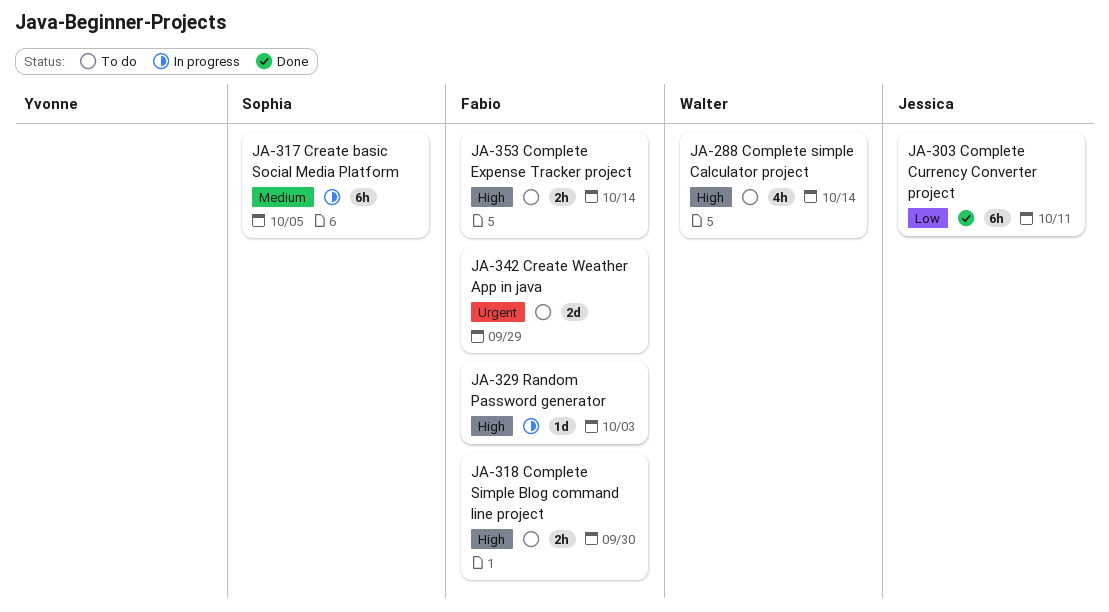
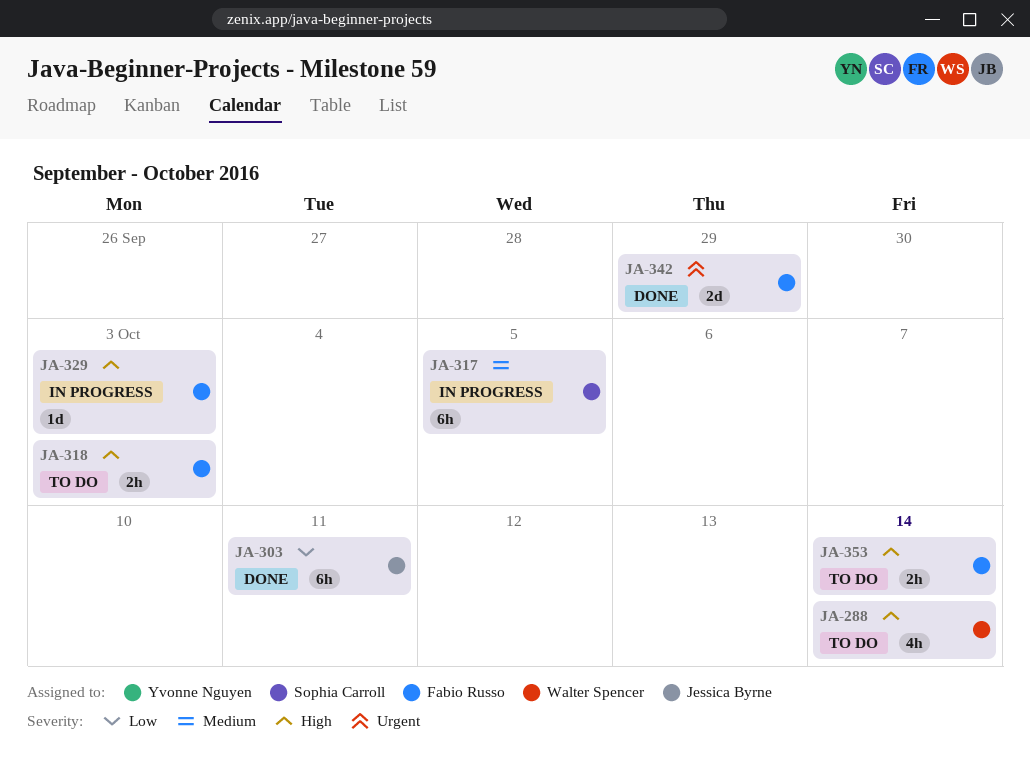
JA-318, due: Sep 30 -> Oct 3
JA-342, status: To do -> Done

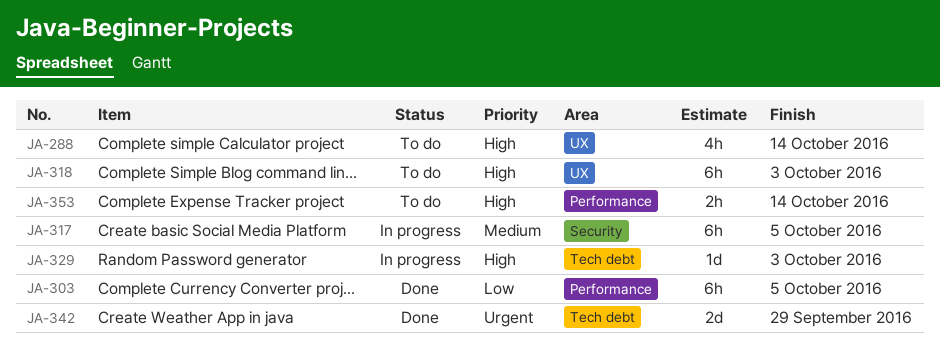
JA-303, due: Oct 11 -> Oct 5
JA-318, estimate: 2h -> 6h

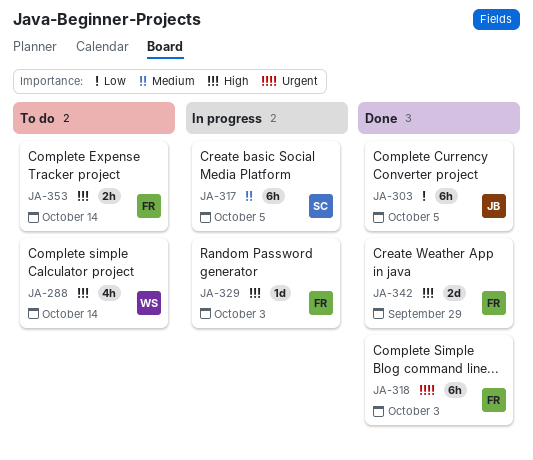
JA-318, status: To do -> Done
JA-318, priority: High -> Urgent
JA-342, priority: Urgent -> High

